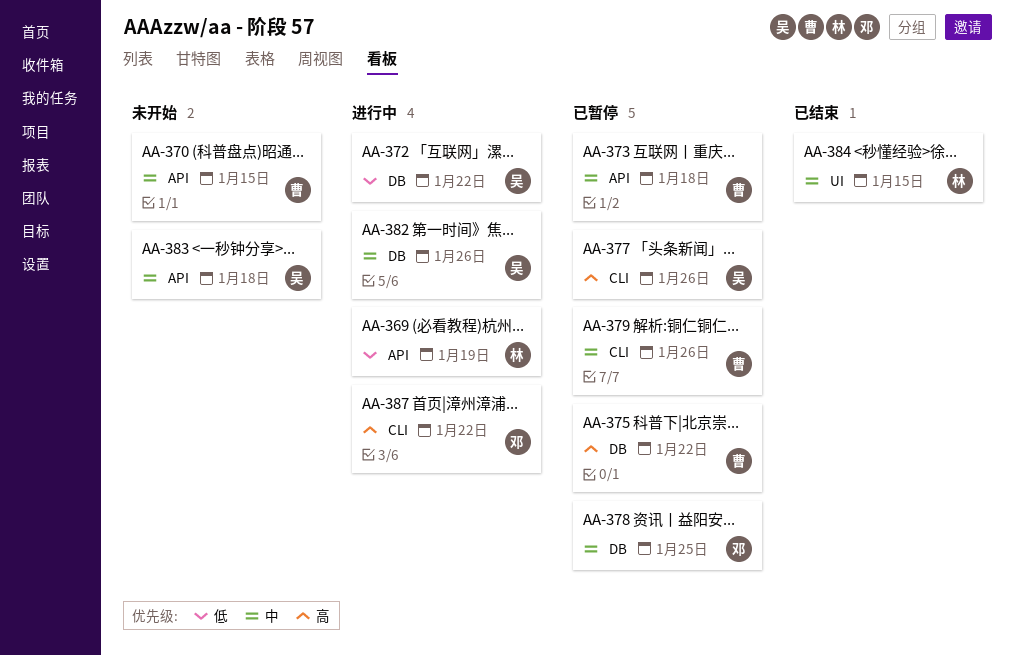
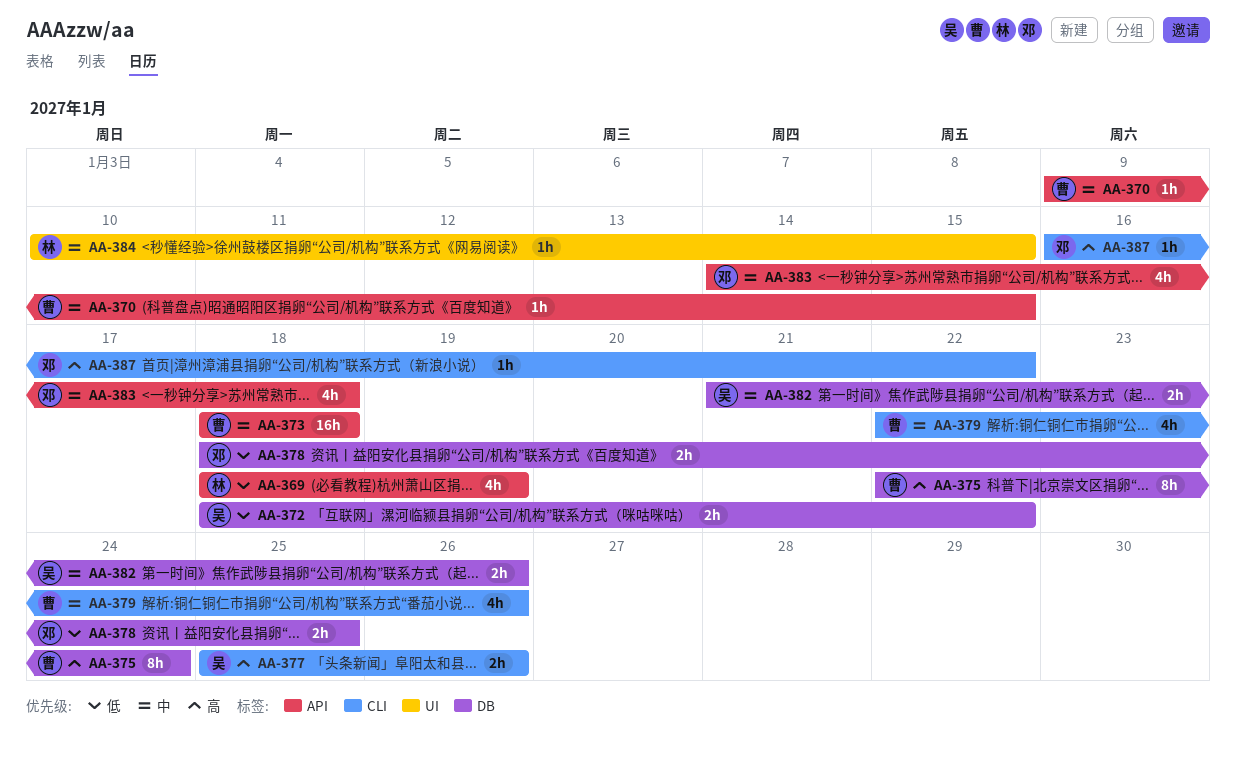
AA-375, due: Jan 22 -> Jan 24
AA-378, priority: 中 -> 低
AA-383, owner: 吴 -> 邓

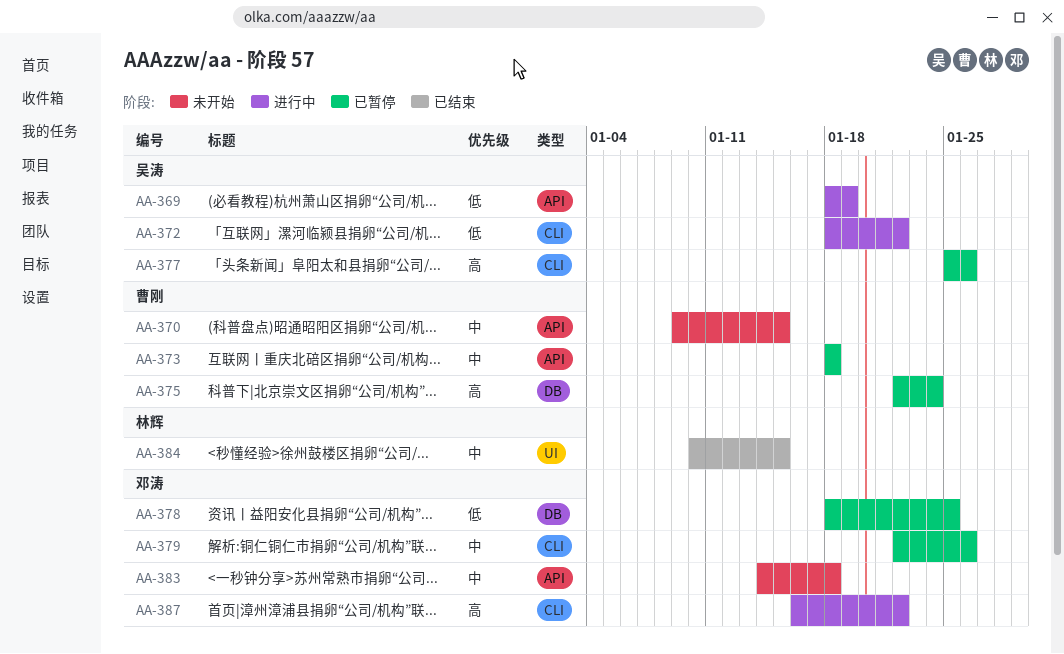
AA-369, owner: 林辉 -> 吴涛
AA-372, label: DB -> CLI
AA-379, owner: 曹刚 -> 邓涛
AA-382: present -> none

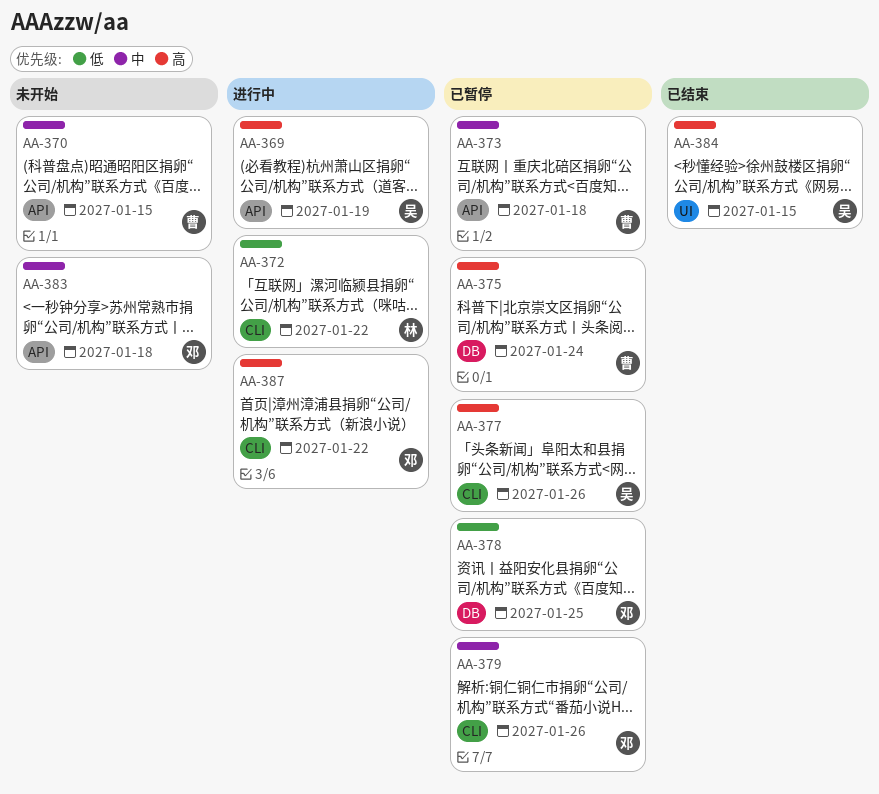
AA-369, priority: 低 -> 高
AA-372, owner: 吴涛 -> 林辉
AA-384, owner: 林辉 -> 吴涛
AA-384, priority: 中 -> 高

